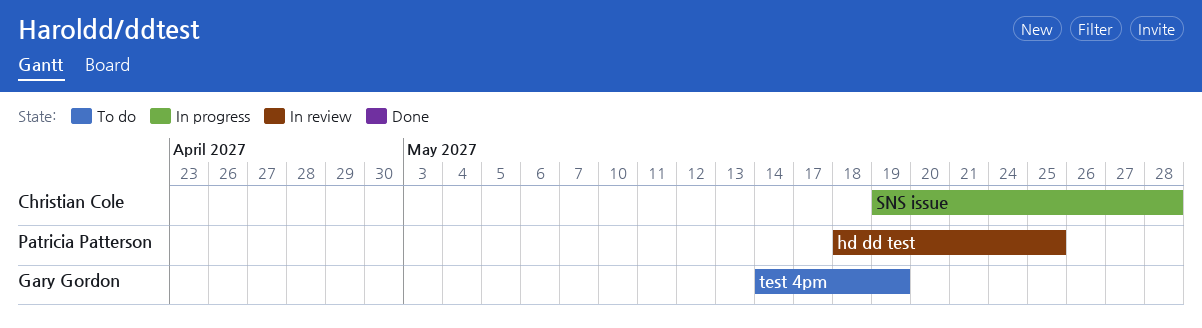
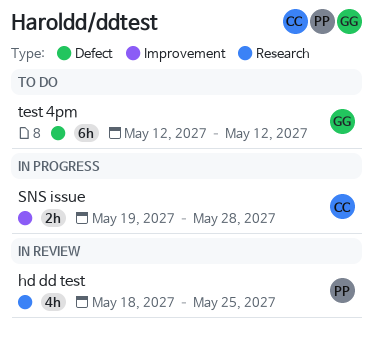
test 4pm, start: May 14 -> May 12
test 4pm, due: May 19 -> May 12

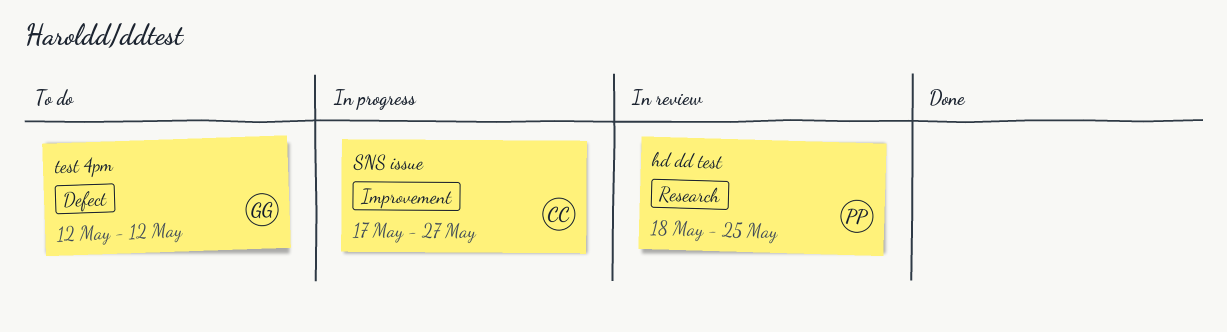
SNS issue, start: May 19 -> May 17
SNS issue, due: May 28 -> May 27

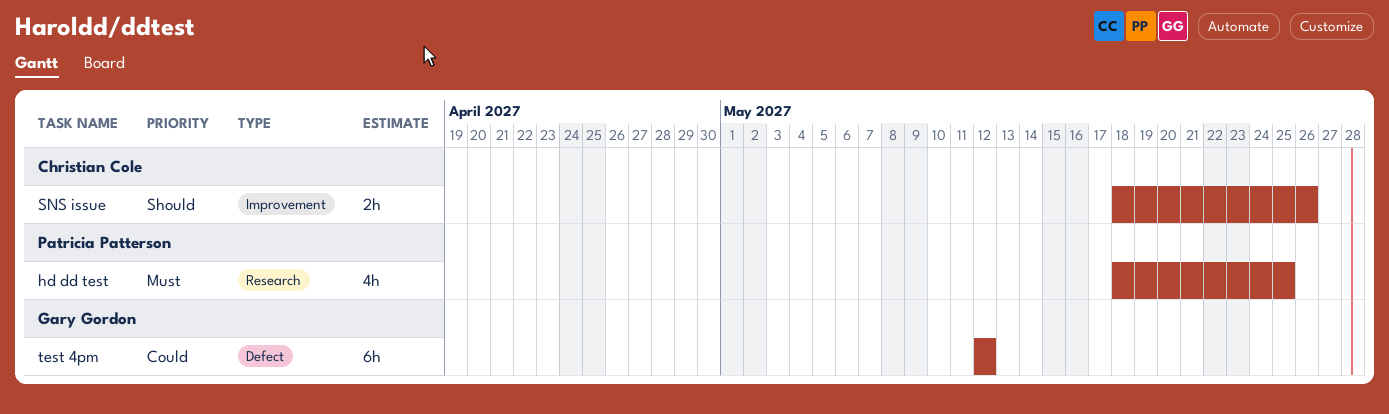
SNS issue, start: May 17 -> May 18
SNS issue, due: May 27 -> May 26

